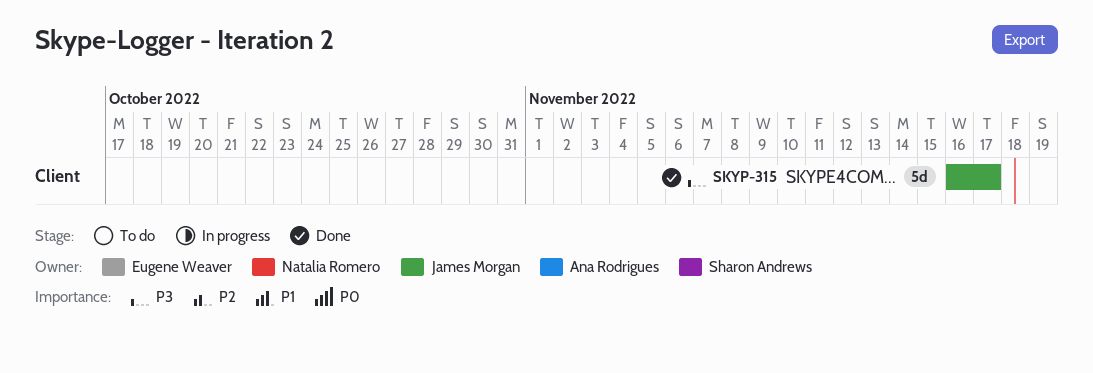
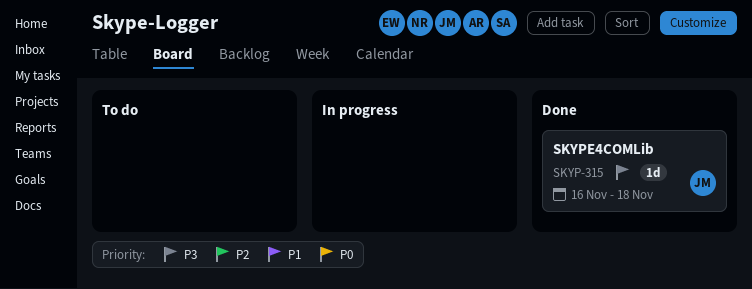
SKYP-315, estimate: 5d -> 1d
SKYP-315, due: Nov 17 -> Nov 18

